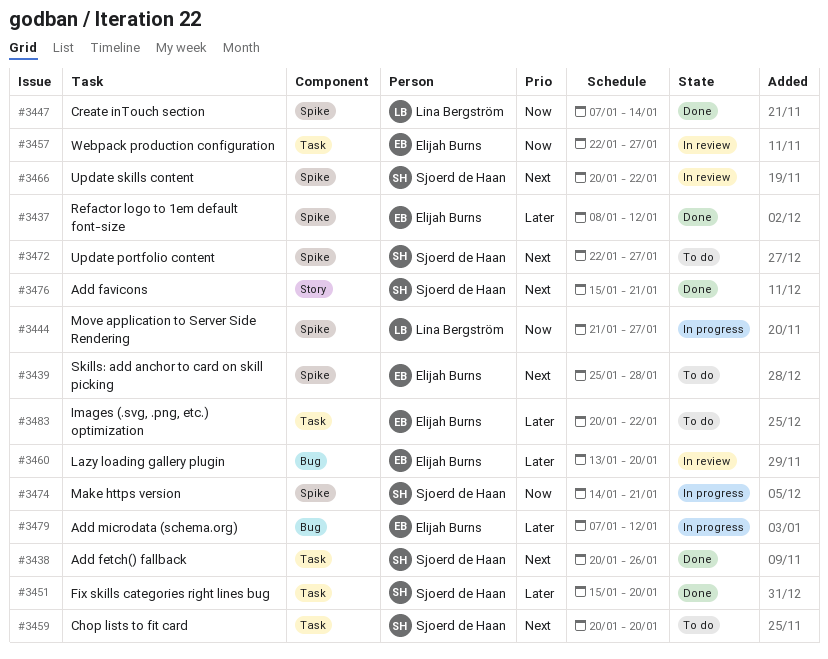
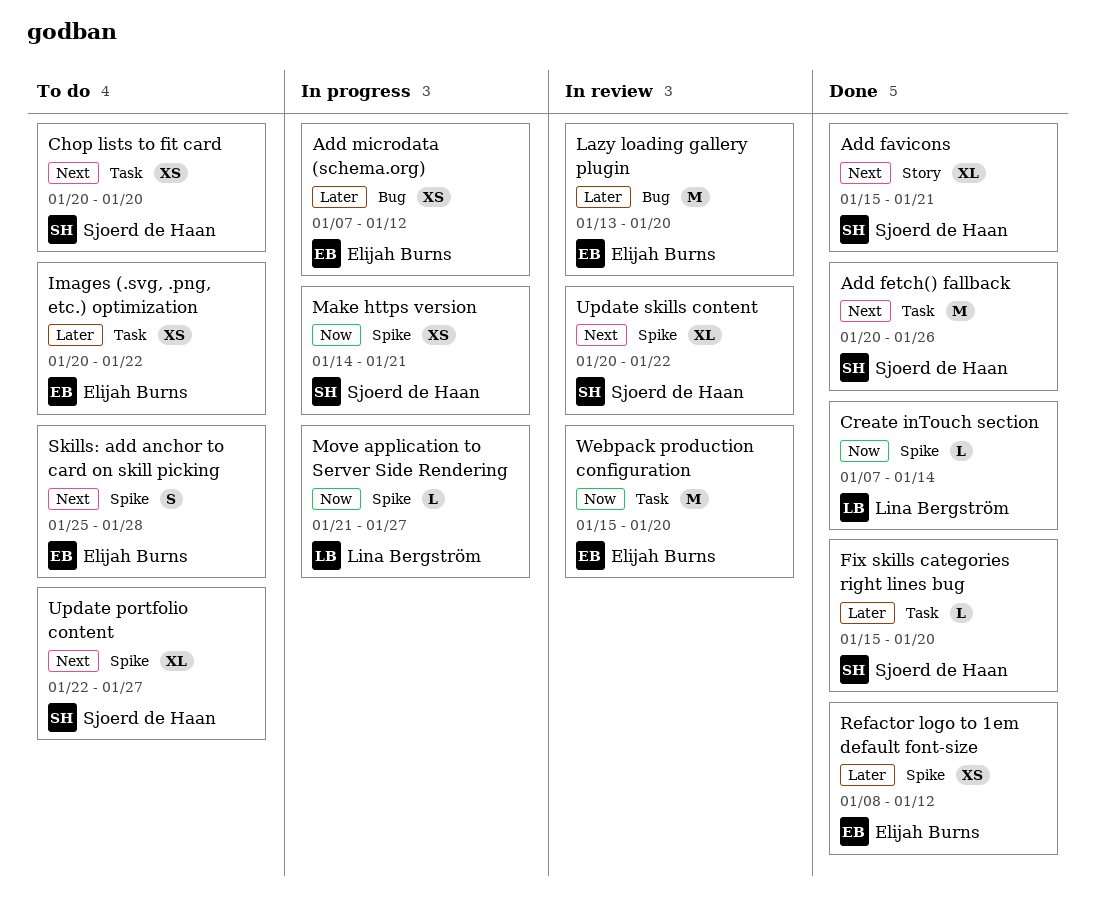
Webpack production configuration, start: Jan 22 -> Jan 15
Webpack production configuration, due: Jan 27 -> Jan 20

